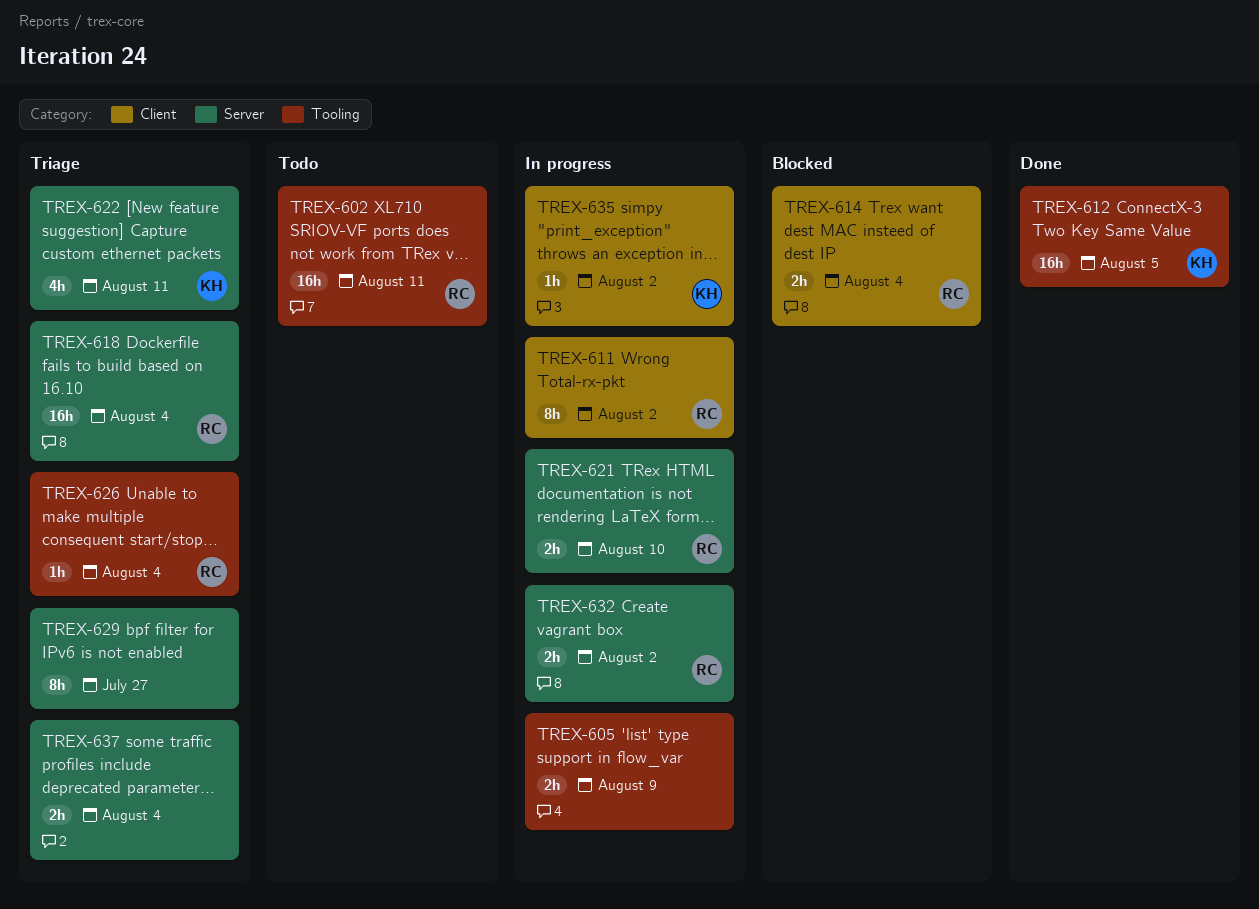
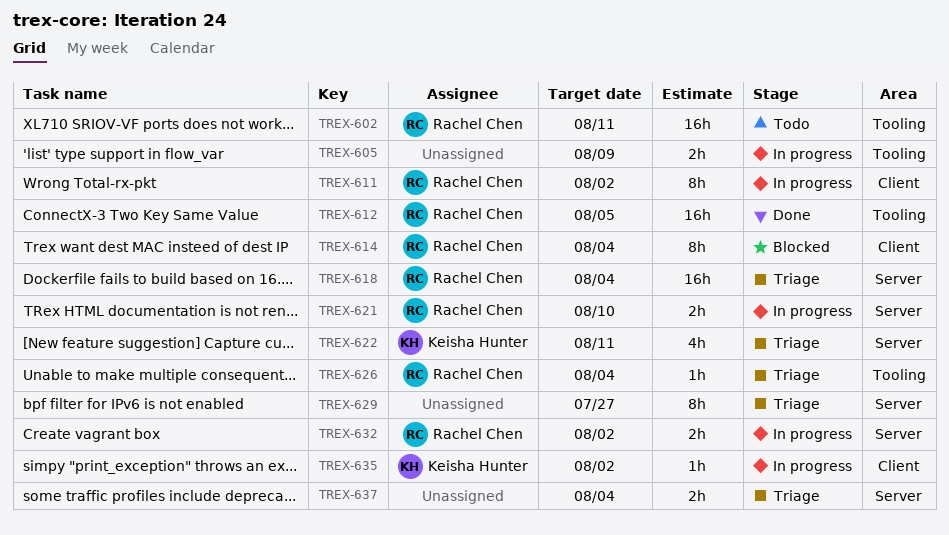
TREX-612, owner: Keisha Hunter -> Rachel Chen
TREX-614, estimate: 2h -> 8h

